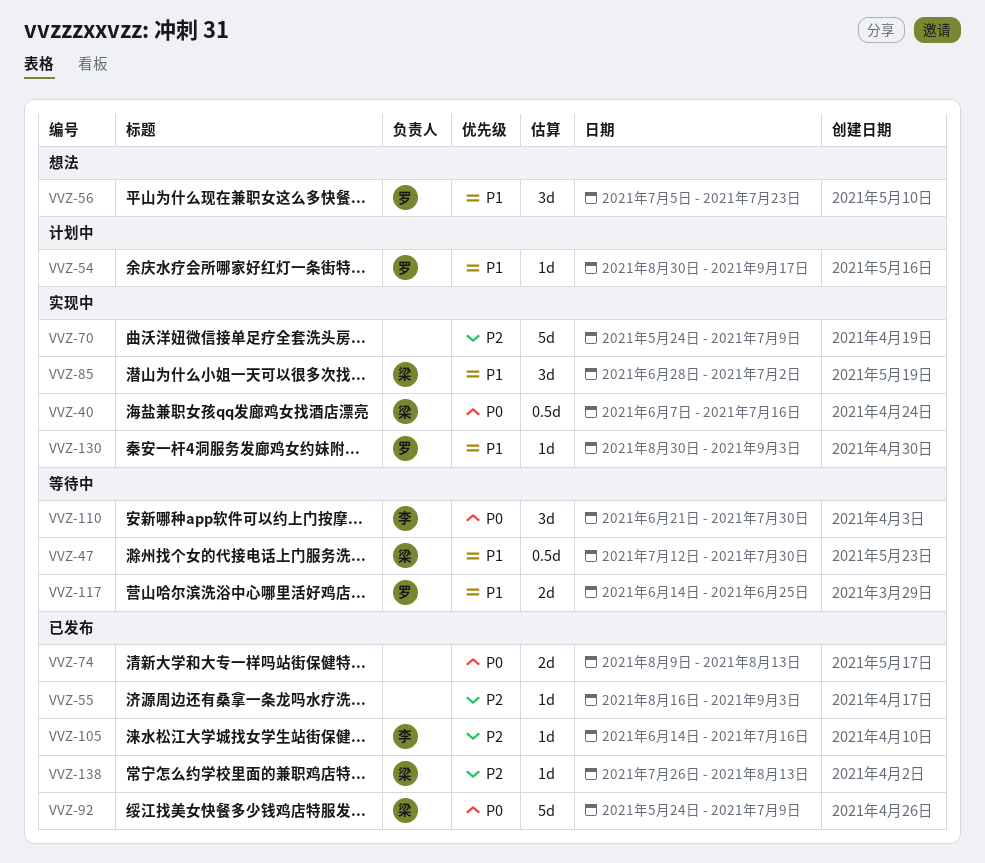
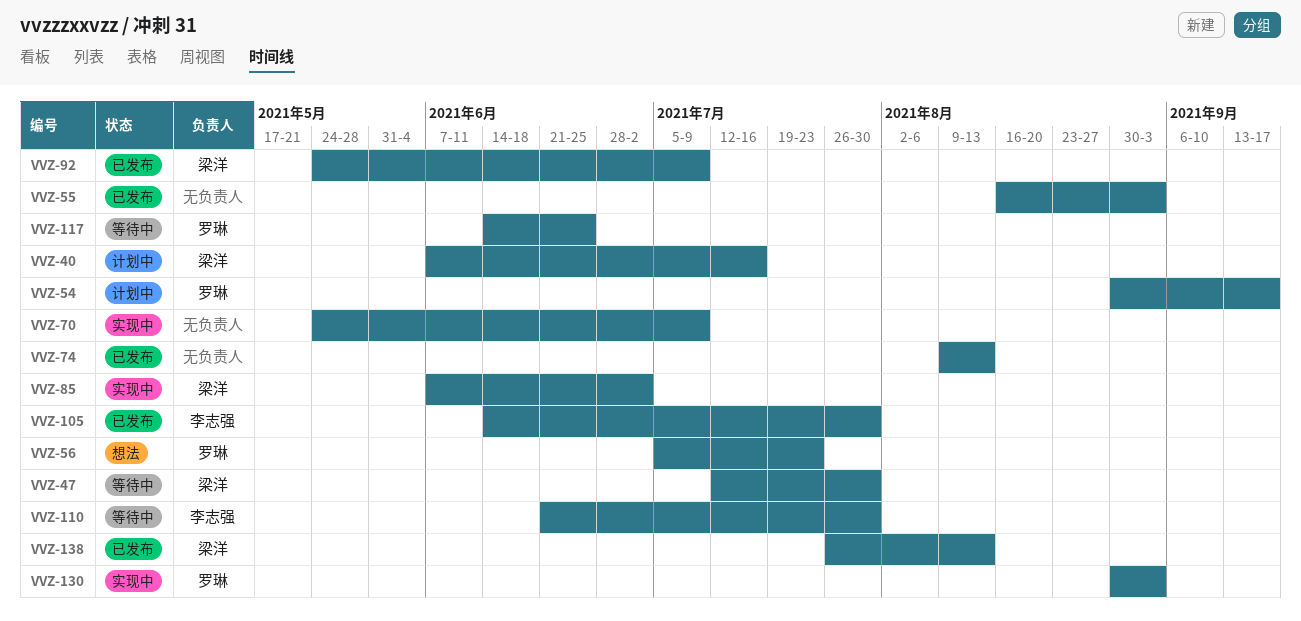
VVZ-40, status: 实现中 -> 计划中
VVZ-85, start: Jun 28 -> Jun 7
VVZ-105, due: Jul 16 -> Jul 30

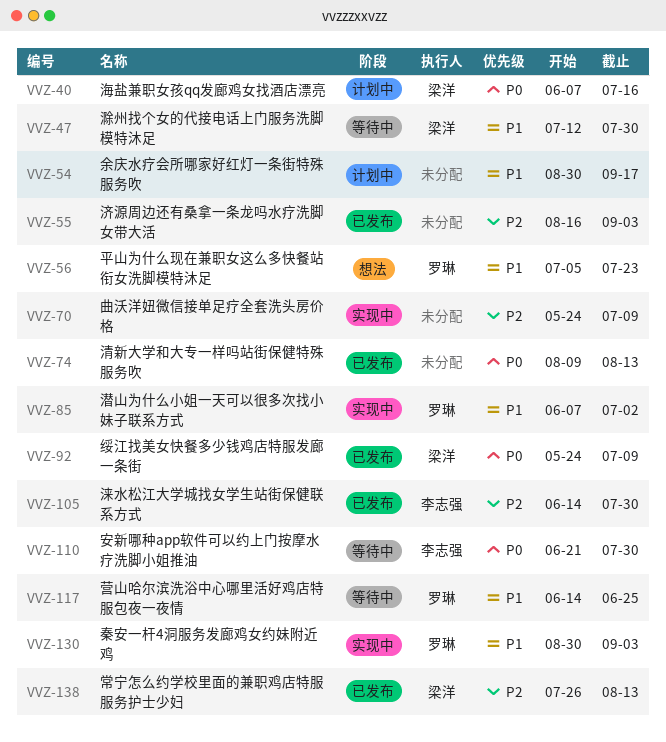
VVZ-54, owner: 罗琳 -> none
VVZ-85, owner: 梁洋 -> 罗琳

